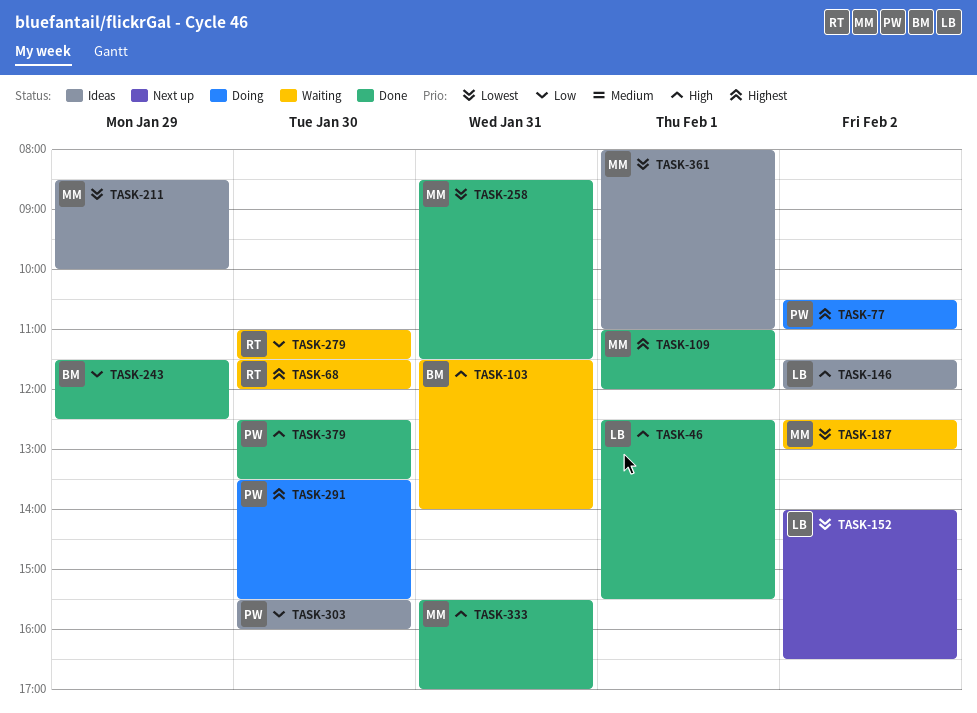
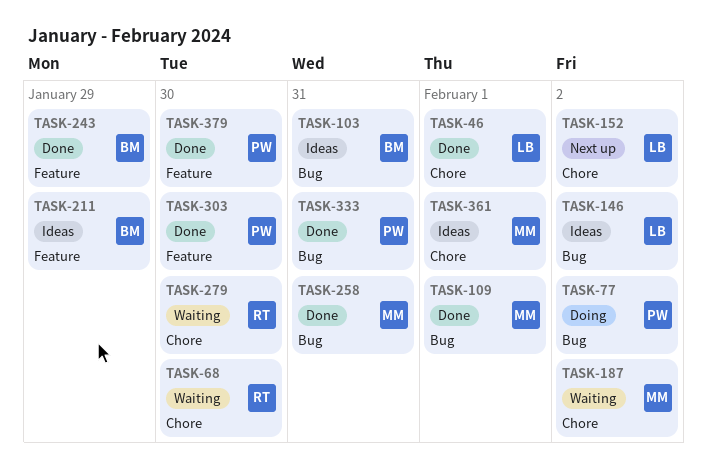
TASK-103, status: Waiting -> Ideas
TASK-211, owner: MM -> BM
TASK-291: present -> none
TASK-303, status: Ideas -> Done
TASK-333, owner: MM -> PW

